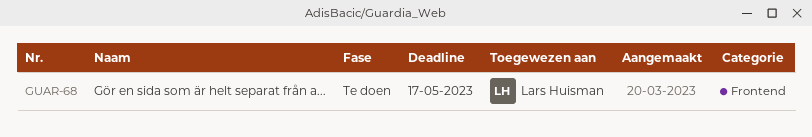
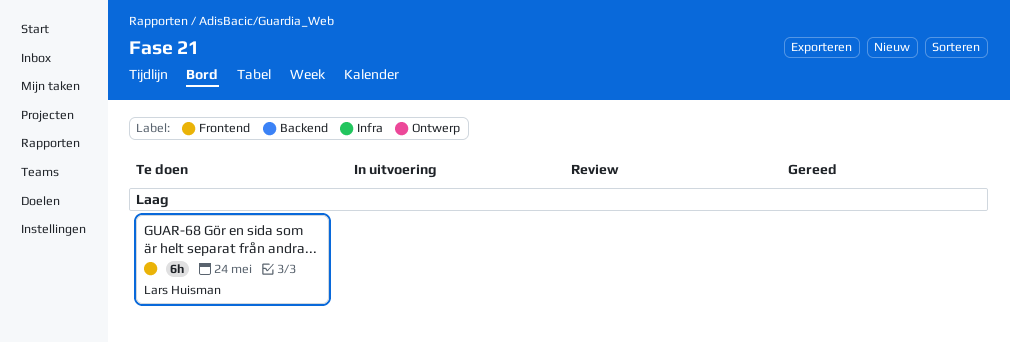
GUAR-68, due: May 17 -> May 24

